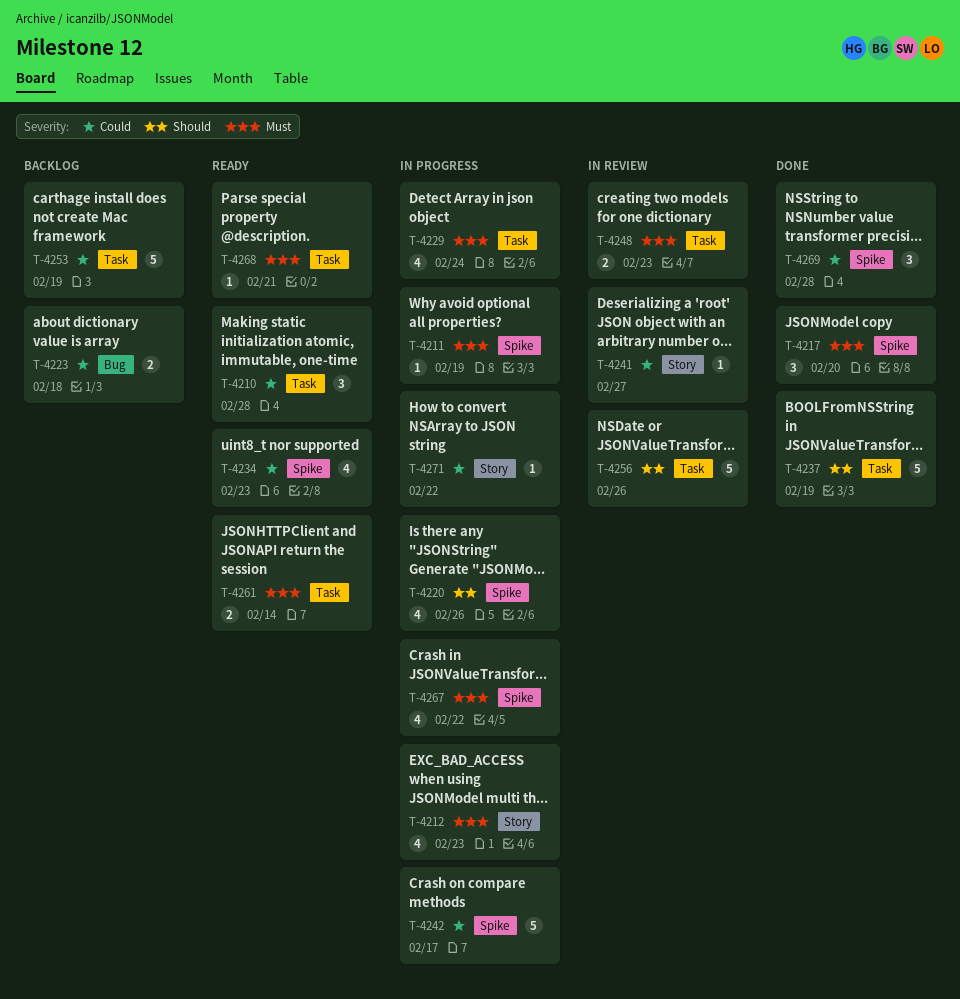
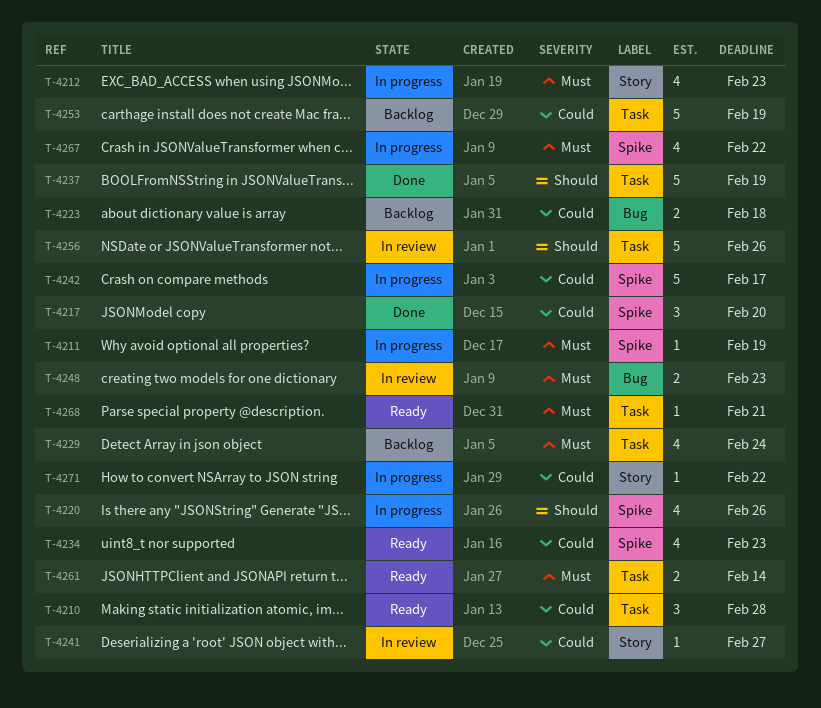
T-4217, priority: Must -> Could
T-4229, status: In progress -> Backlog
T-4248, label: Task -> Bug
T-4269: present -> none

